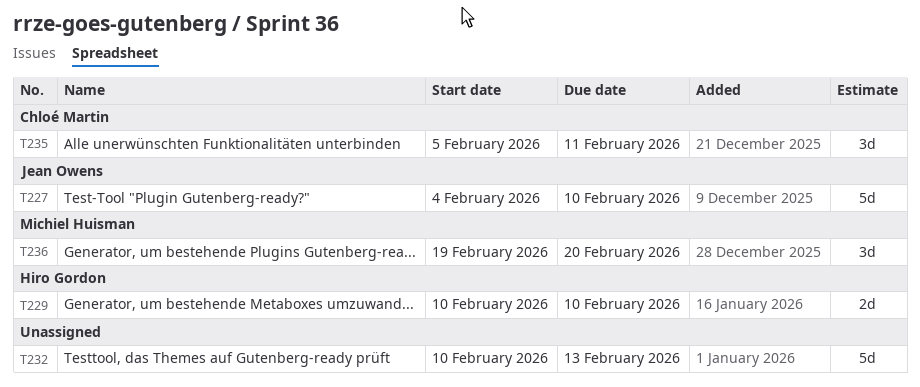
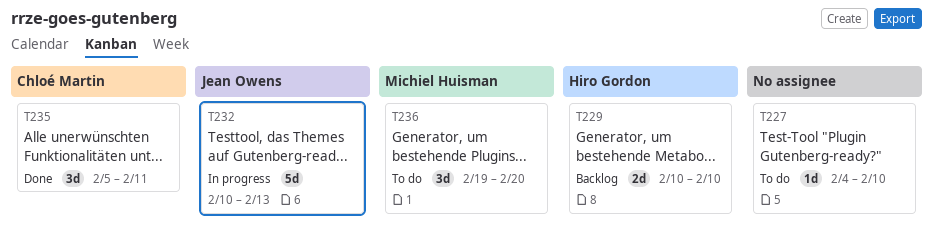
T227, owner: Jean Owens -> none
T227, estimate: 5d -> 1d
T232, owner: none -> Jean Owens

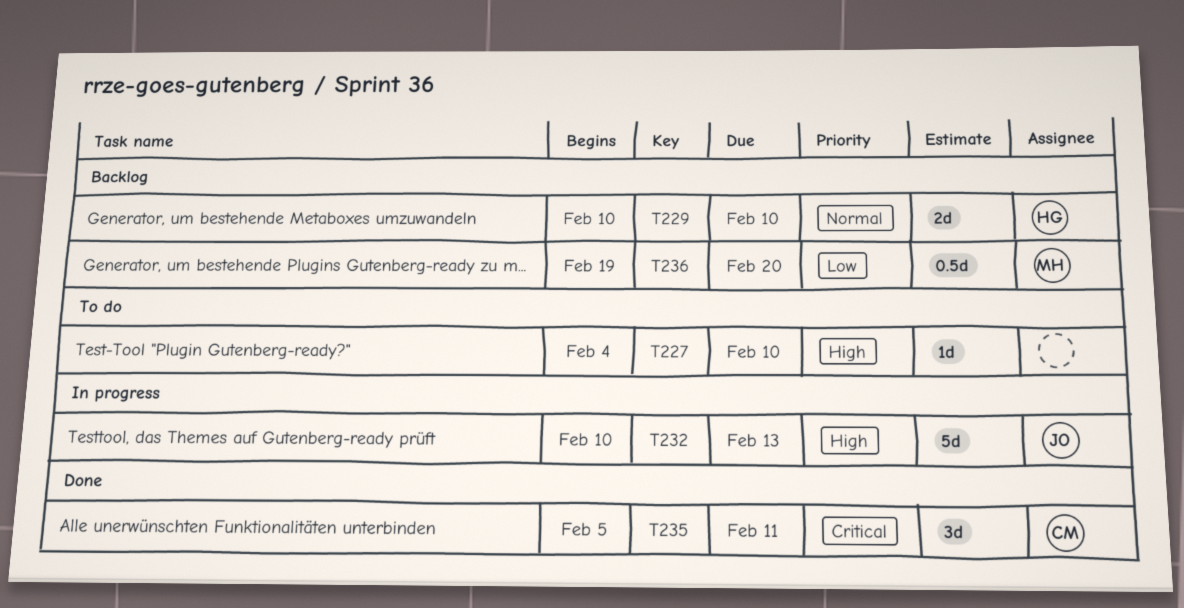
T236, status: To do -> Backlog
T236, estimate: 3d -> 0.5d

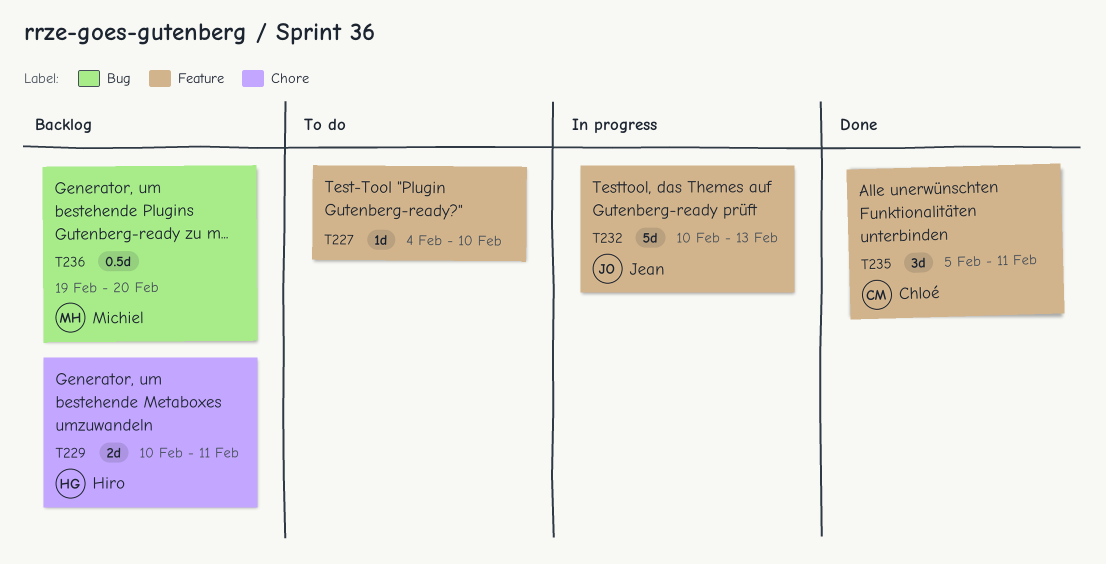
T229, due: Feb 10 -> Feb 11

